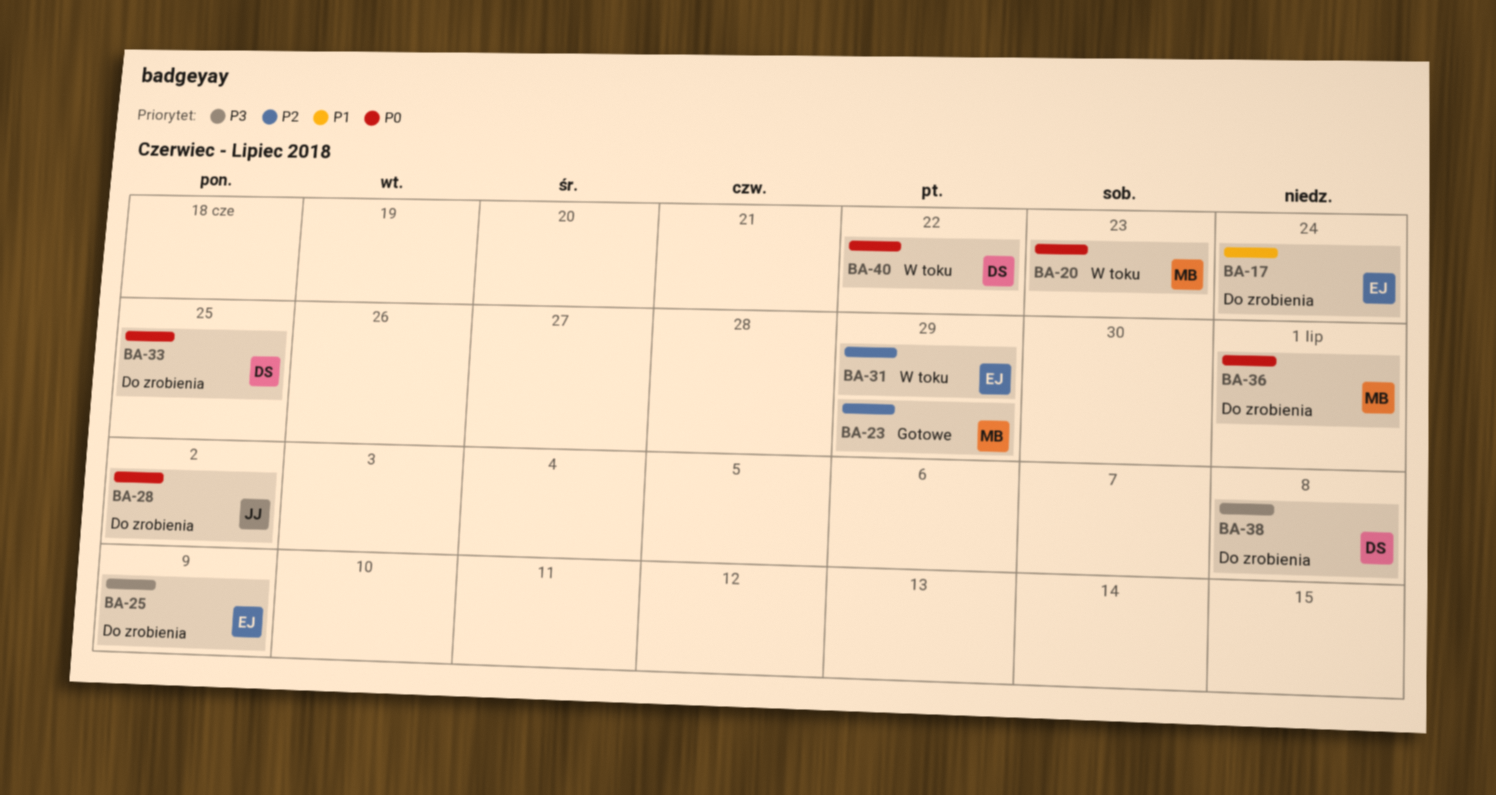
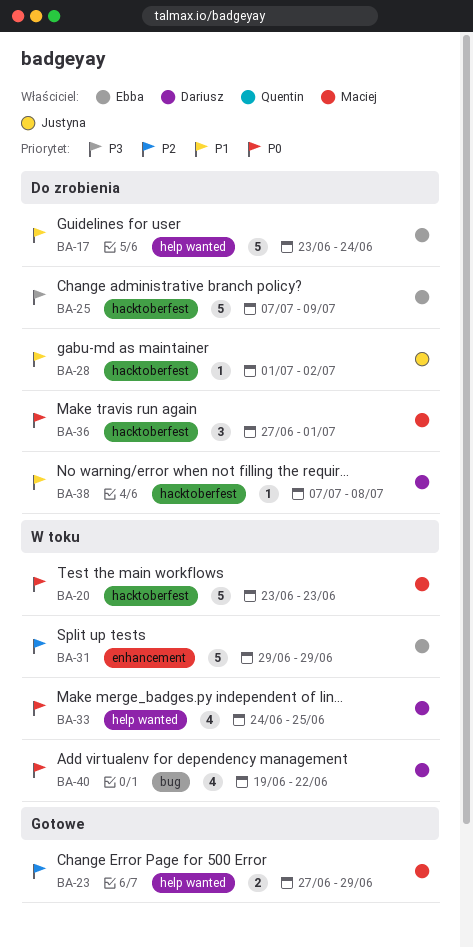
BA-28, priority: P0 -> P1
BA-33, status: Do zrobienia -> W toku
BA-38, priority: P3 -> P1

